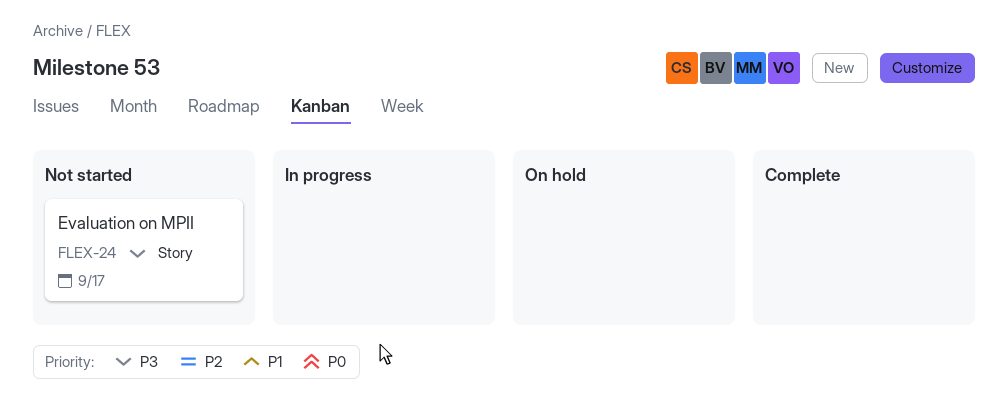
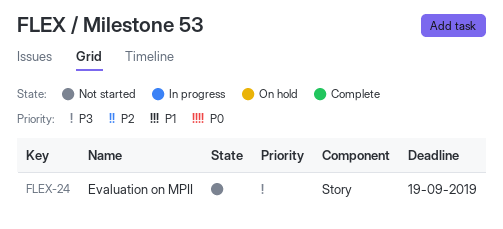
FLEX-24, due: Sep 17 -> Sep 19

